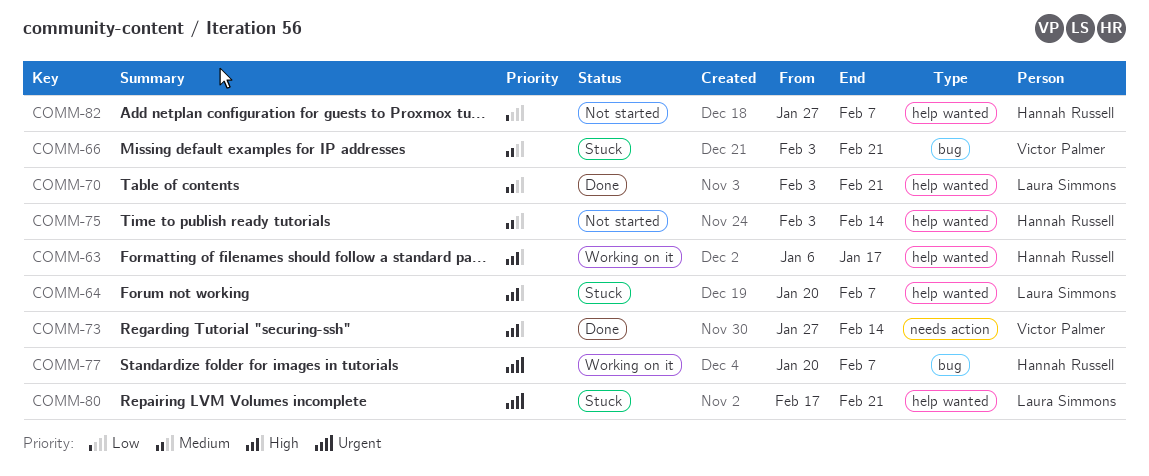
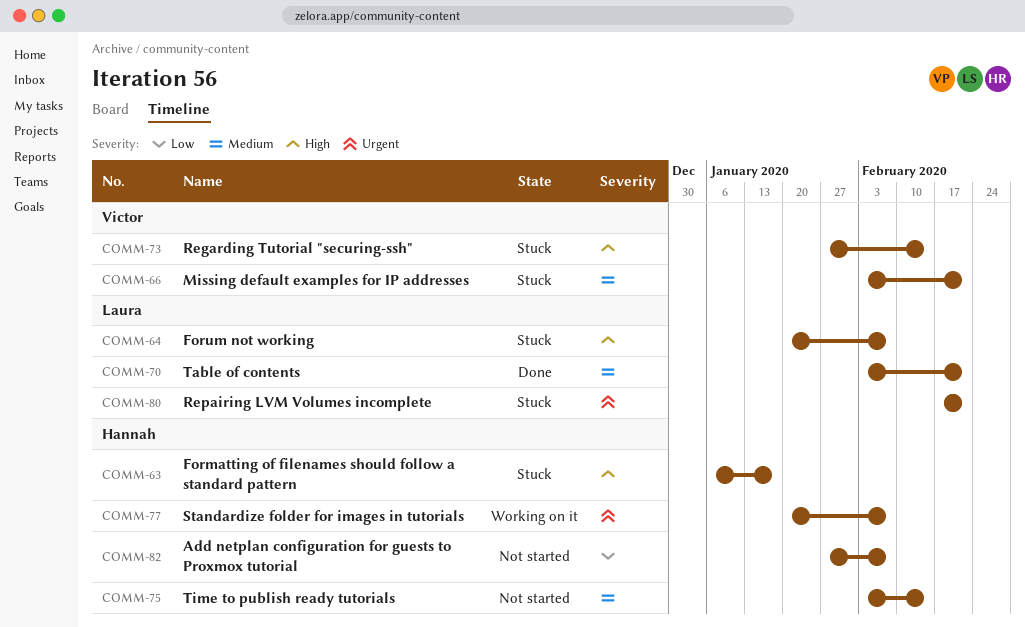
COMM-63, status: Working on it -> Stuck
COMM-73, status: Done -> Stuck

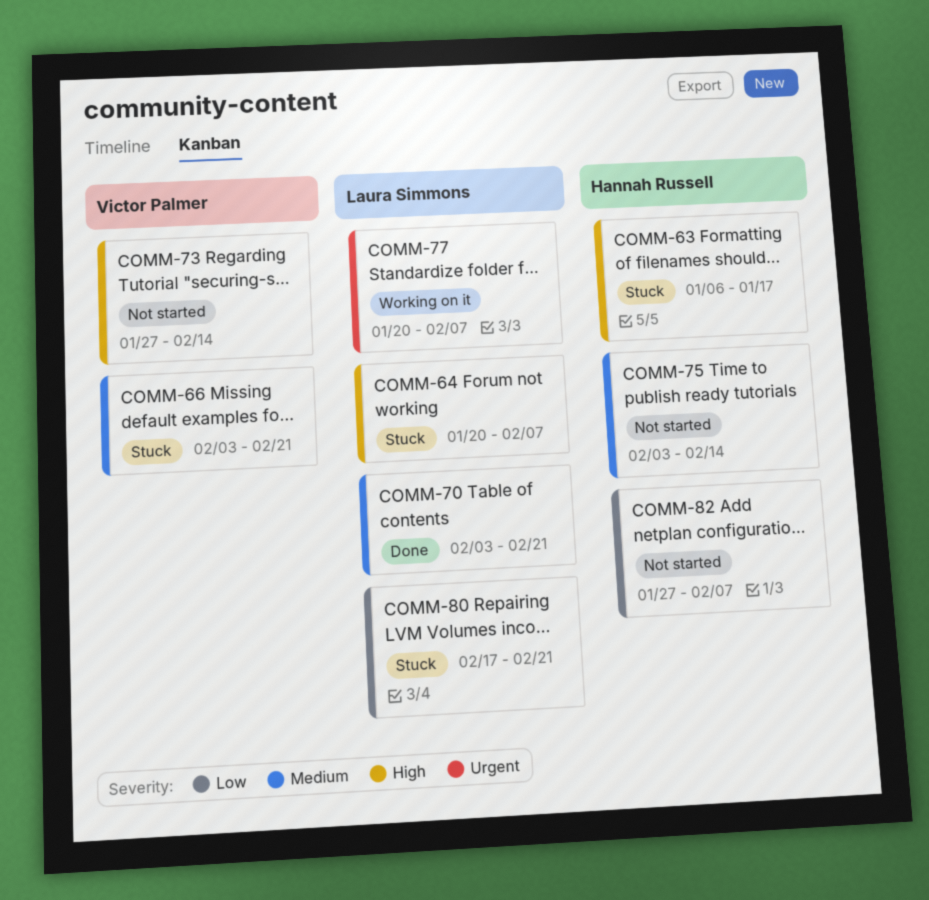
COMM-73, status: Stuck -> Not started
COMM-77, owner: Hannah Russell -> Laura Simmons
COMM-80, priority: Urgent -> Low

